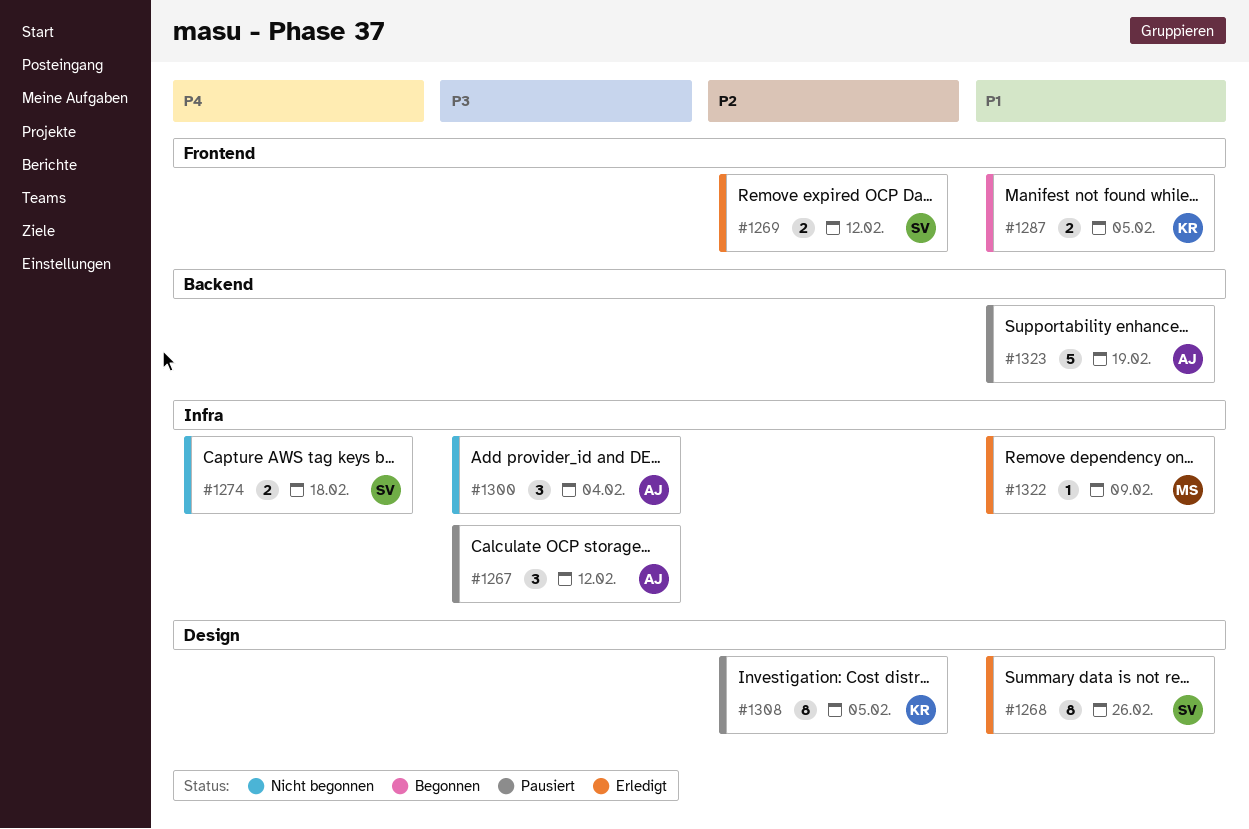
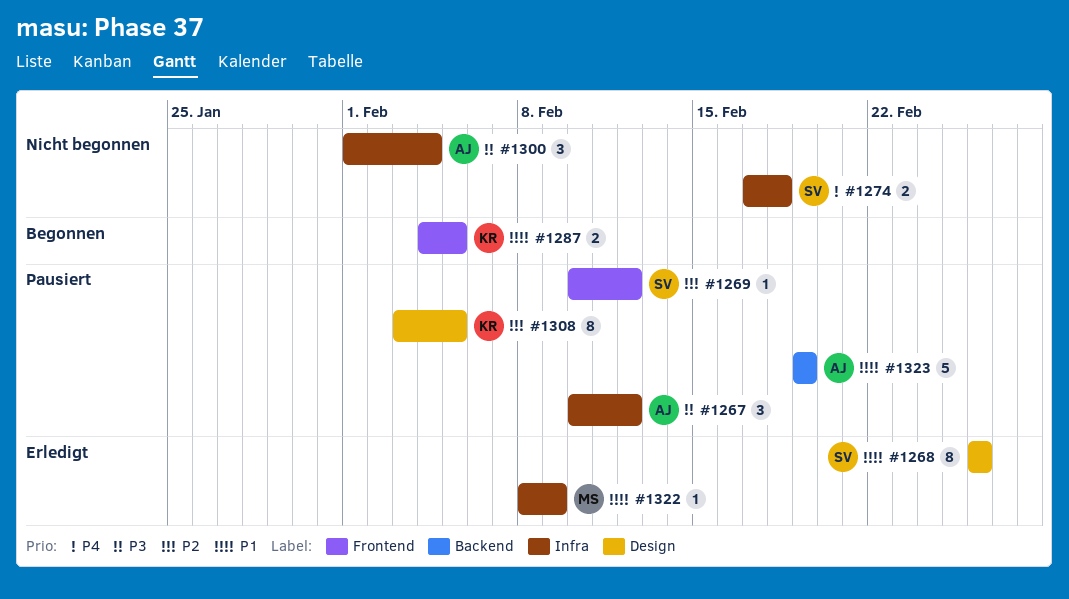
#1269, status: Erledigt -> Pausiert
#1269, estimate: 2 -> 1

